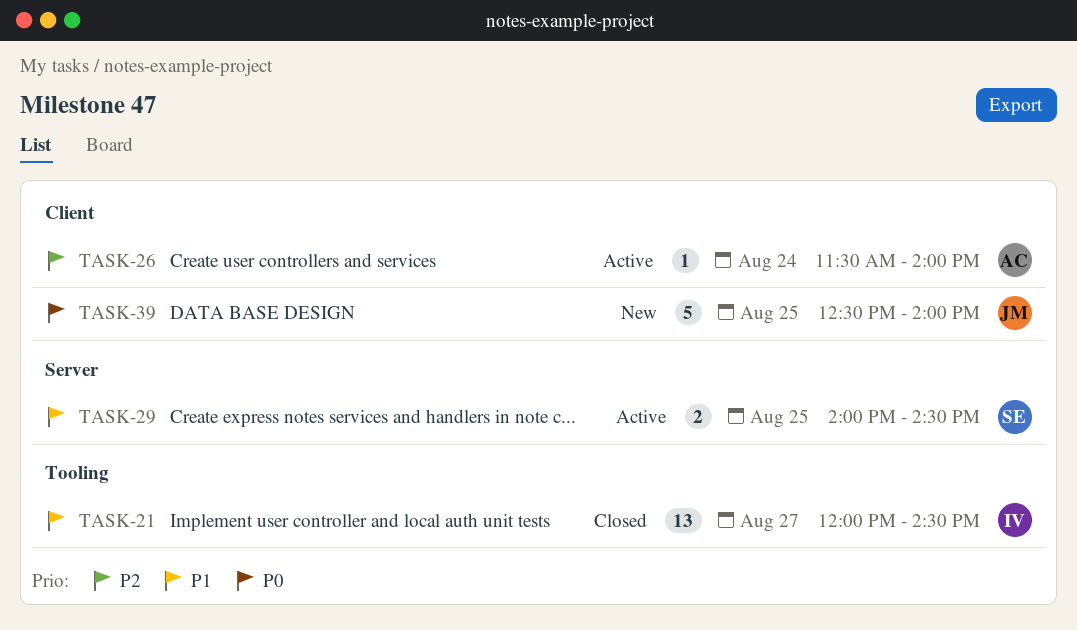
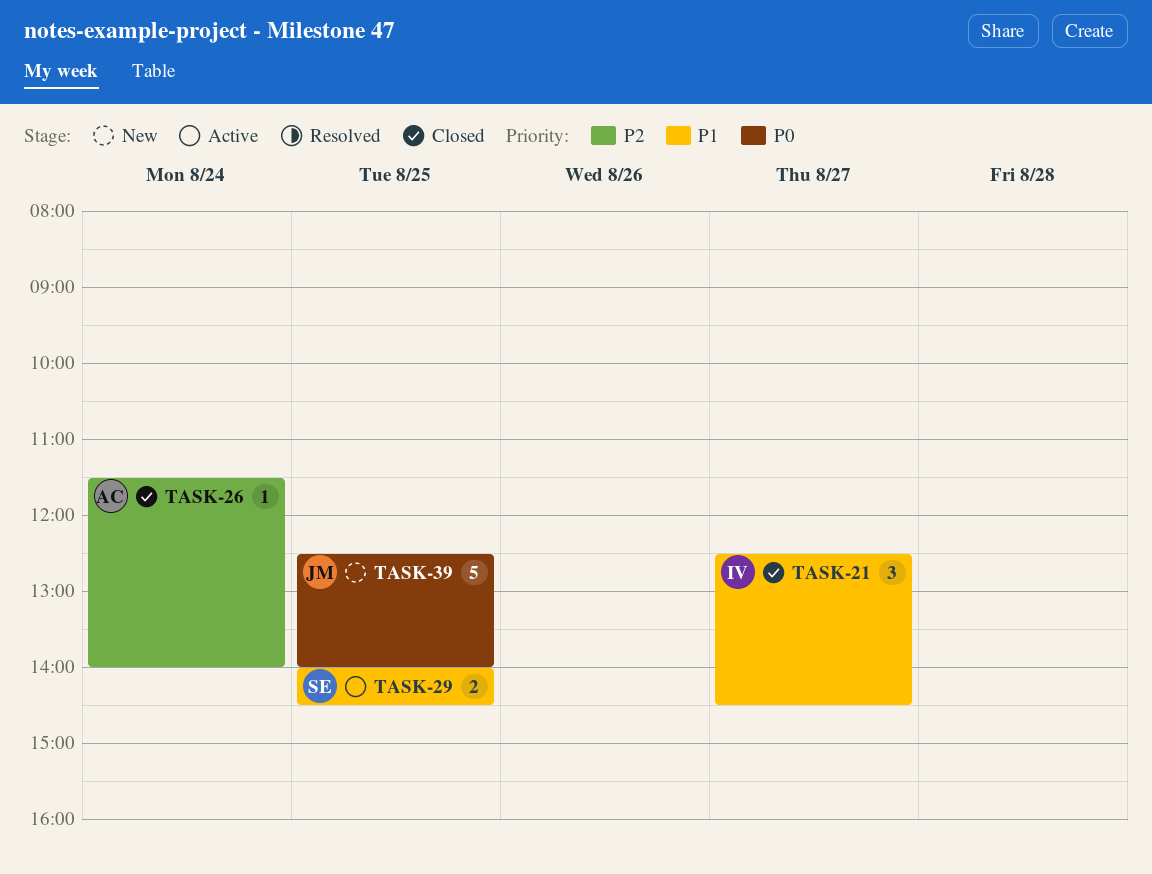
TASK-21, estimate: 13 -> 3
TASK-21, begins: 12:00 -> 12:30
TASK-26, status: Active -> Closed

